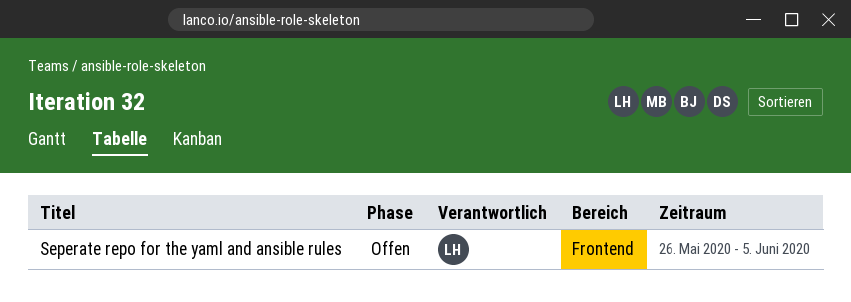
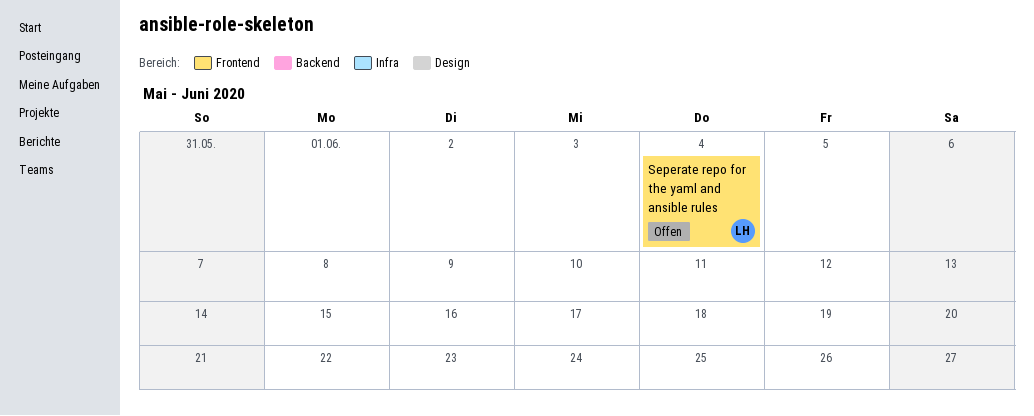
Seperate repo for the yaml and ansible rules, due: Jun 5 -> Jun 4

